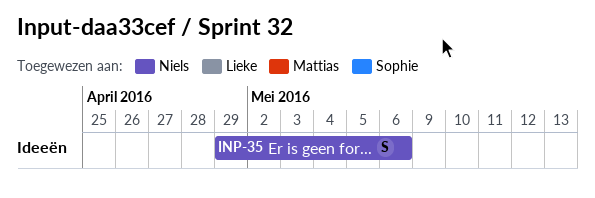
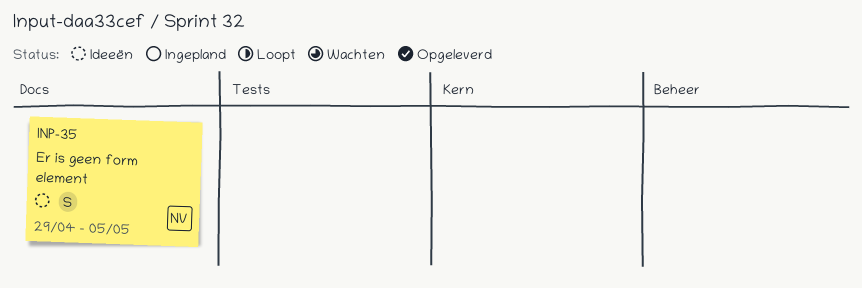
INP-35, due: May 6 -> May 5

